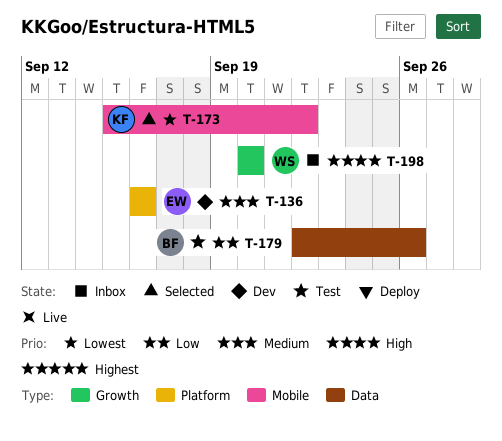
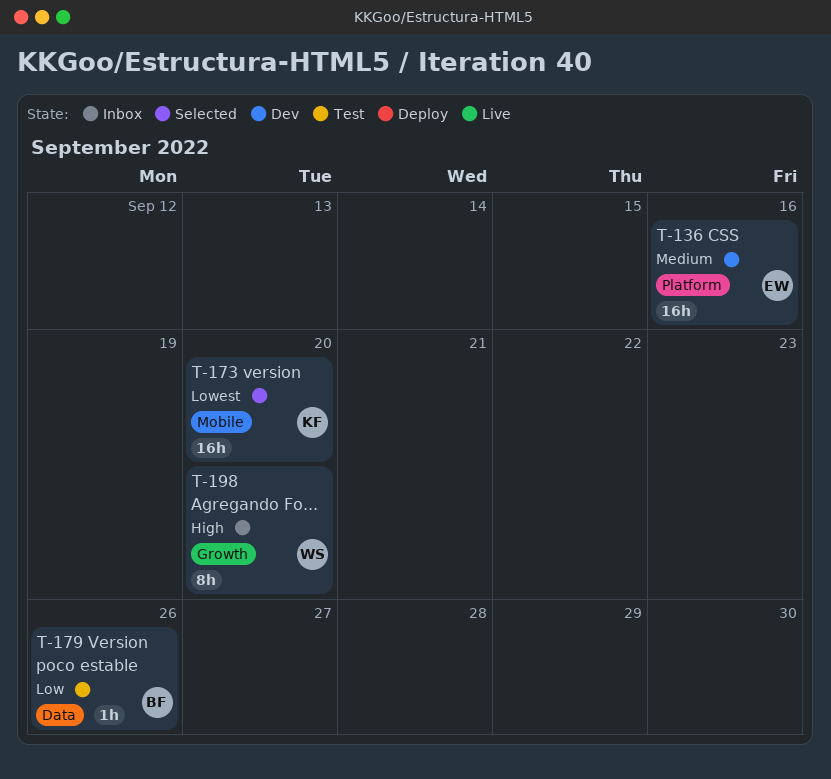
T-173, due: Sep 22 -> Sep 20

